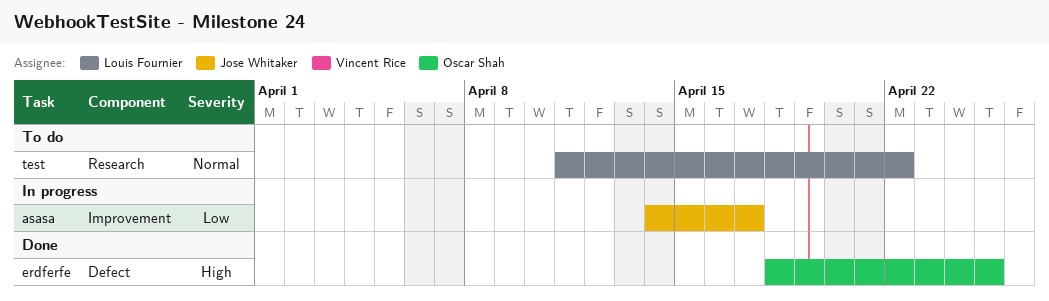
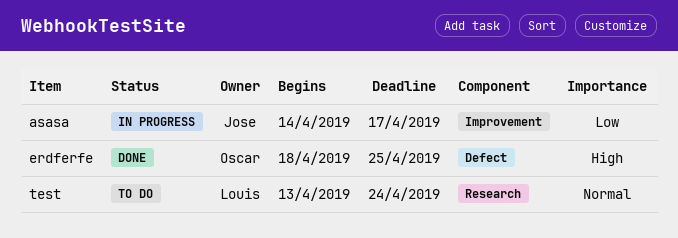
test, start: Apr 11 -> Apr 13
test, due: Apr 22 -> Apr 24

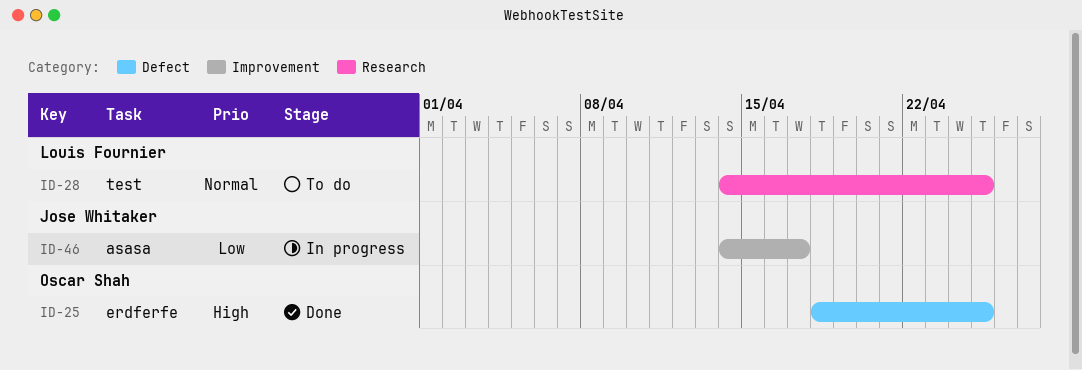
test, start: Apr 13 -> Apr 14
test, due: Apr 24 -> Apr 25

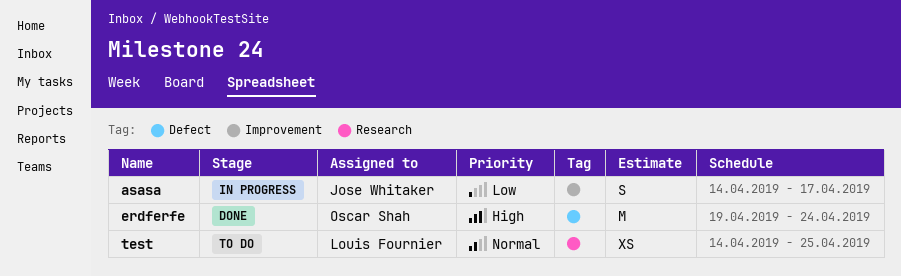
erdferfe, start: Apr 18 -> Apr 19
erdferfe, due: Apr 25 -> Apr 24

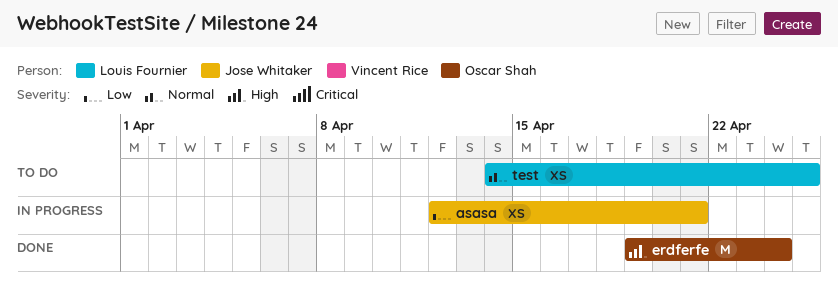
asasa, estimate: S -> XS
asasa, start: Apr 14 -> Apr 12
asasa, due: Apr 17 -> Apr 21

